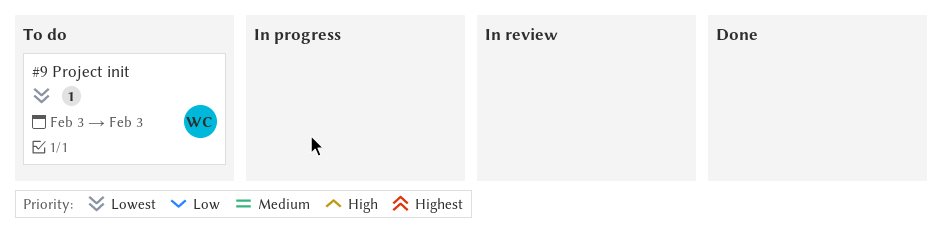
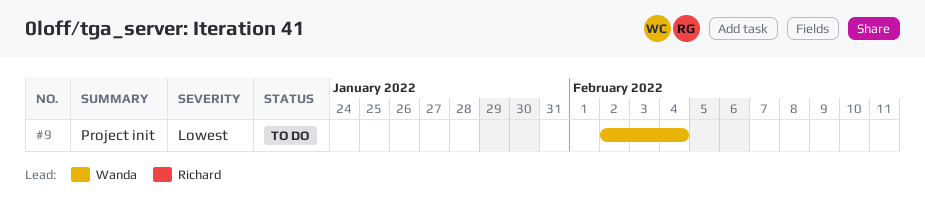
#9, start: Feb 3 -> Feb 2
#9, due: Feb 3 -> Feb 4

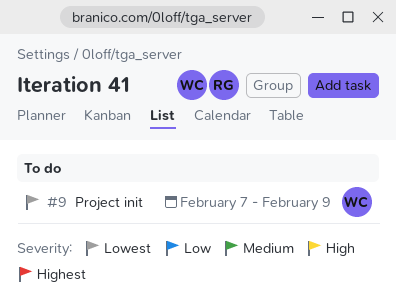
#9, start: Feb 2 -> Feb 7
#9, due: Feb 4 -> Feb 9

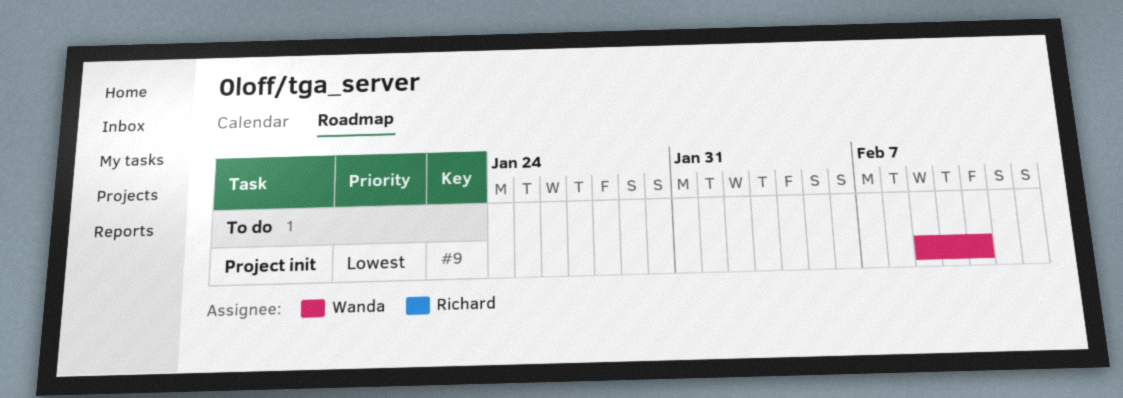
#9, start: Feb 7 -> Feb 9
#9, due: Feb 9 -> Feb 11

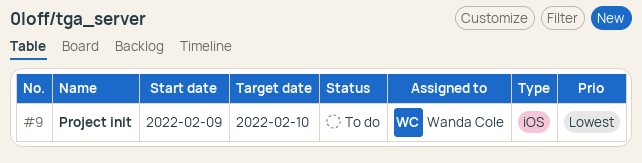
#9, due: Feb 11 -> Feb 10

